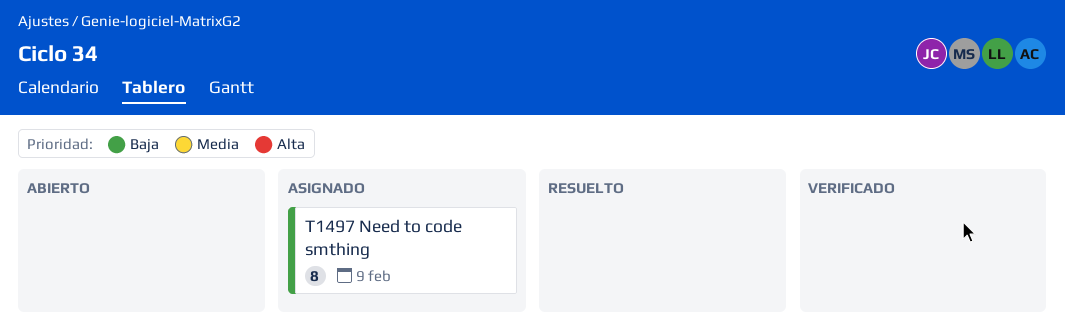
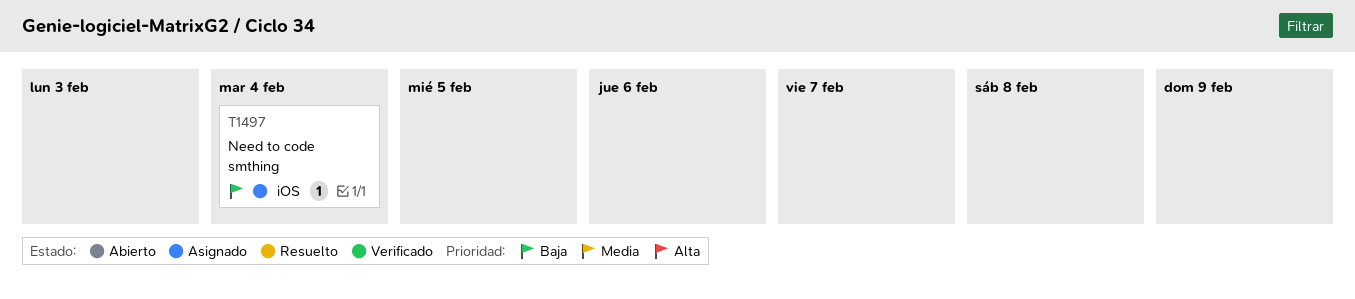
T1497, estimate: 8 -> 1
T1497, due: Feb 9 -> Feb 4

